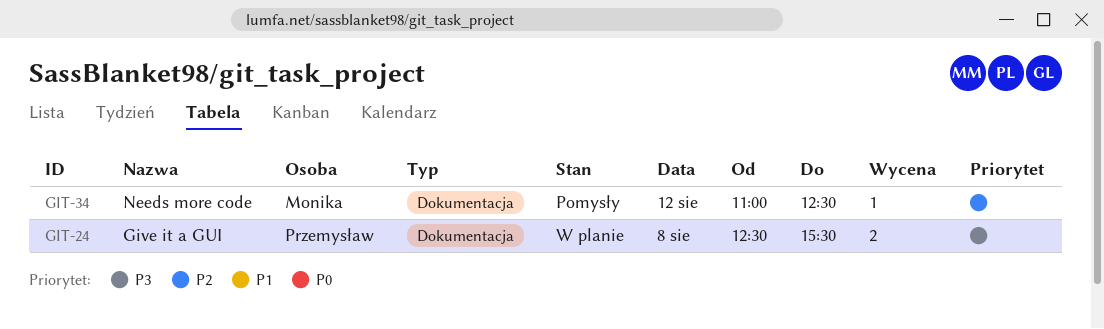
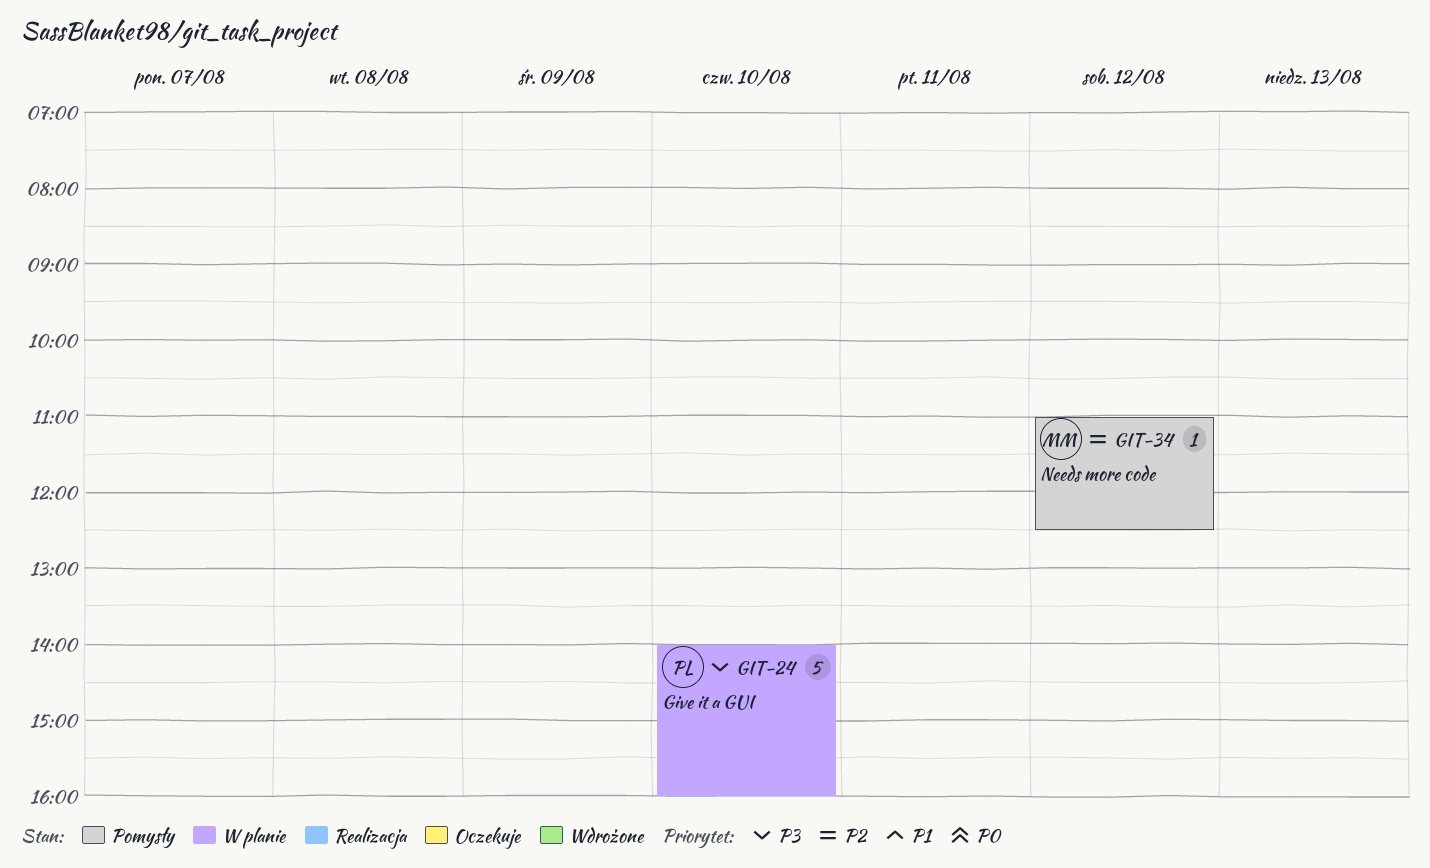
GIT-24, estimate: 2 -> 5
GIT-24, day: Aug 8 -> Aug 10
GIT-24, begins: 12:30 -> 14:00
GIT-24, ends: 15:30 -> 16:00

